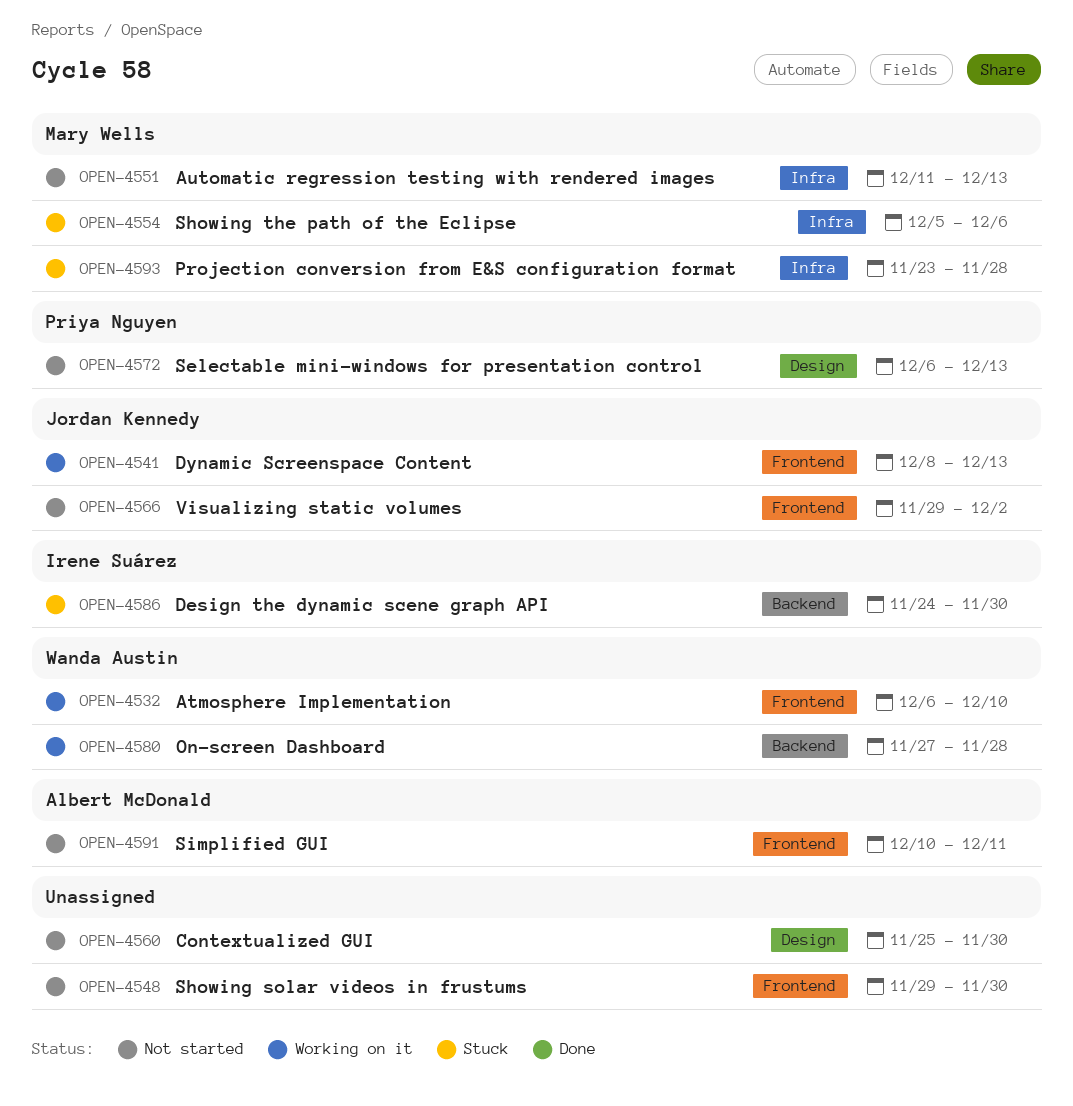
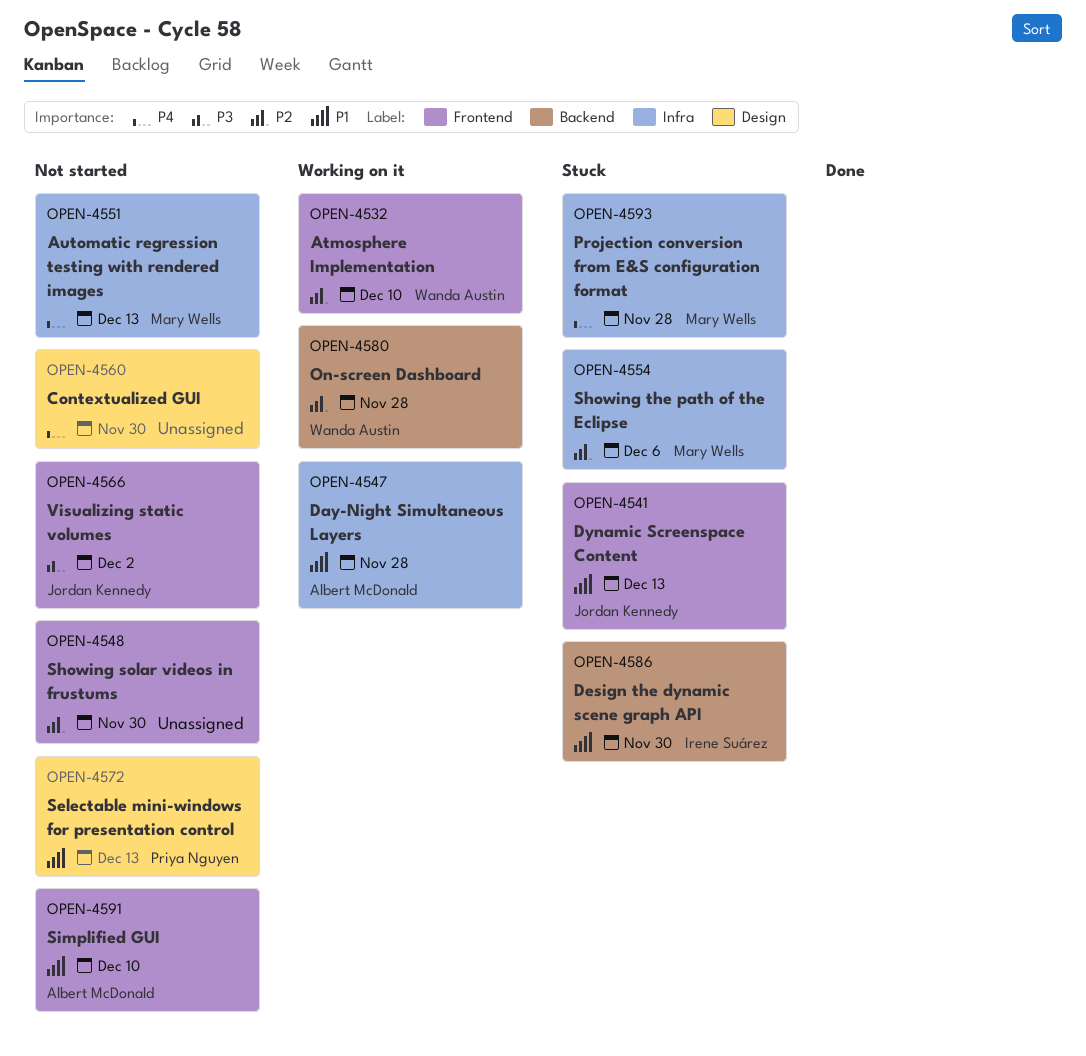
OPEN-4541, status: Working on it -> Stuck
OPEN-4547: none -> present
OPEN-4591, due: Dec 11 -> Dec 10

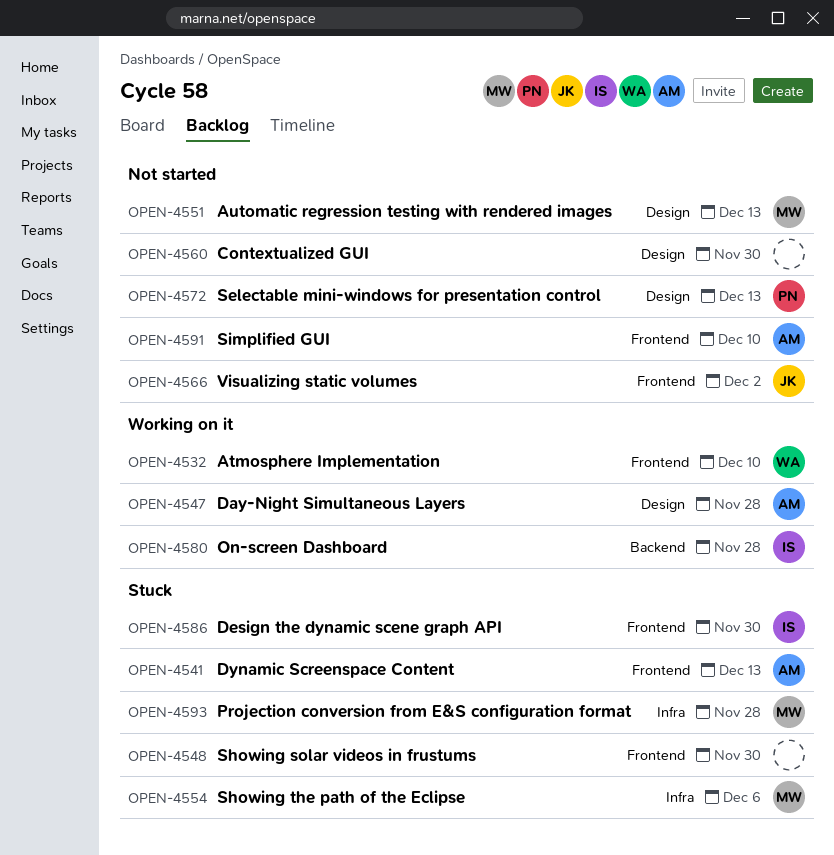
OPEN-4541, owner: Jordan Kennedy -> Albert McDonald
OPEN-4547, label: Infra -> Design
OPEN-4548, status: Not started -> Stuck
OPEN-4551, label: Infra -> Design
OPEN-4580, owner: Wanda Austin -> Irene Suárez
OPEN-4586, label: Backend -> Frontend

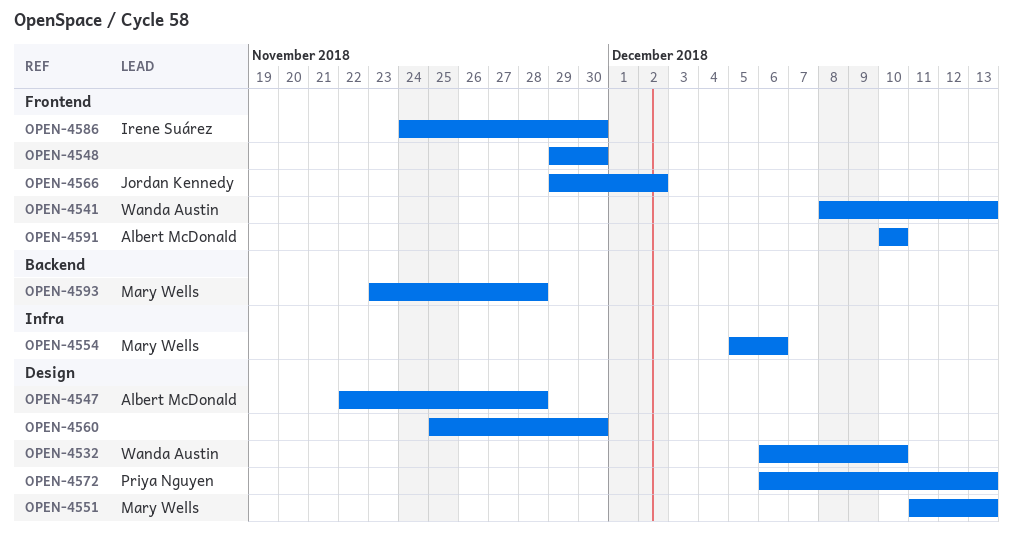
OPEN-4532, label: Frontend -> Design
OPEN-4541, owner: Albert McDonald -> Wanda Austin
OPEN-4580: present -> none
OPEN-4593, label: Infra -> Backend

